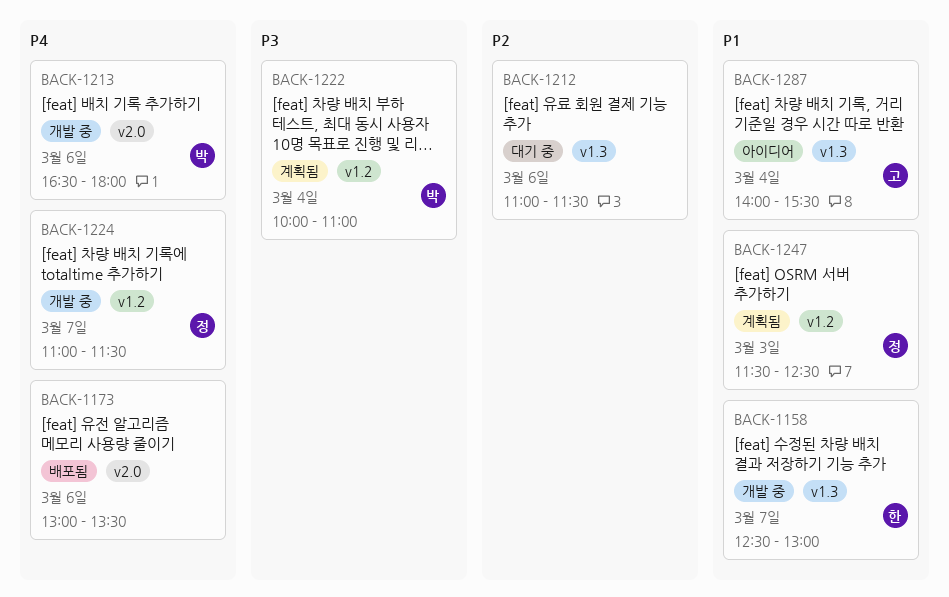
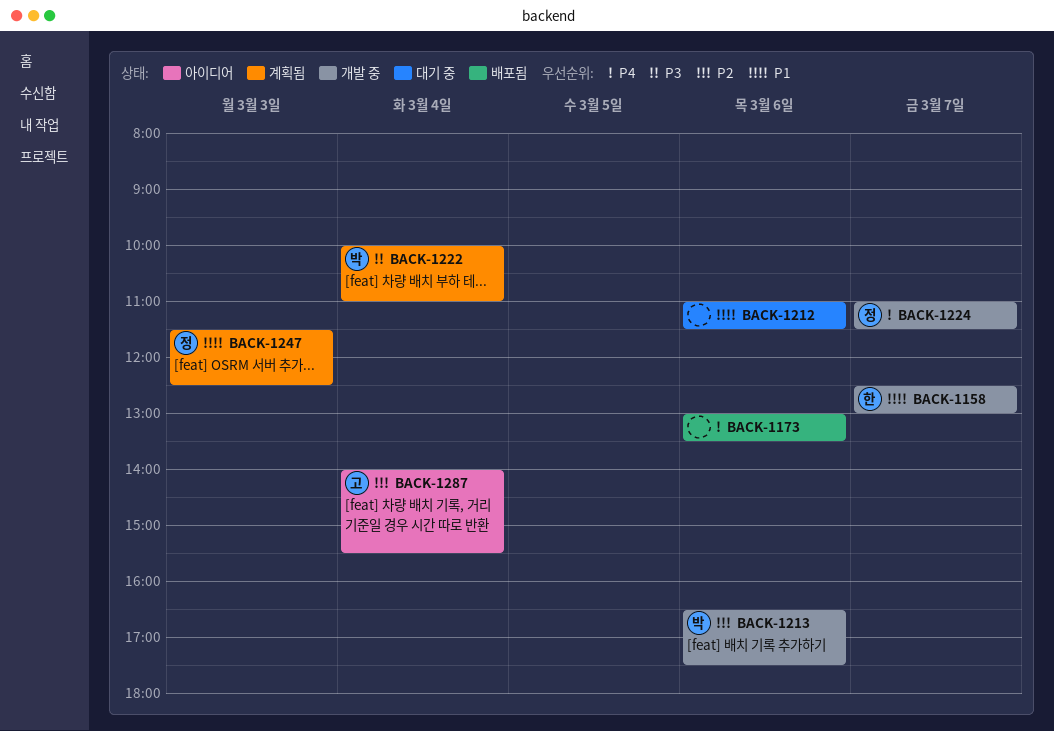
BACK-1212, priority: P2 -> P1
BACK-1213, priority: P4 -> P2
BACK-1213, ends: 18:00 -> 17:30
BACK-1287, priority: P1 -> P2

